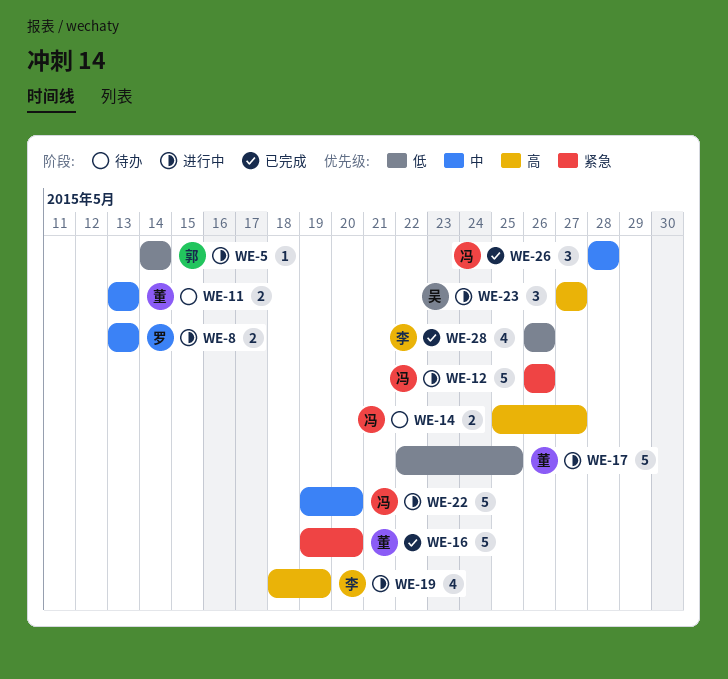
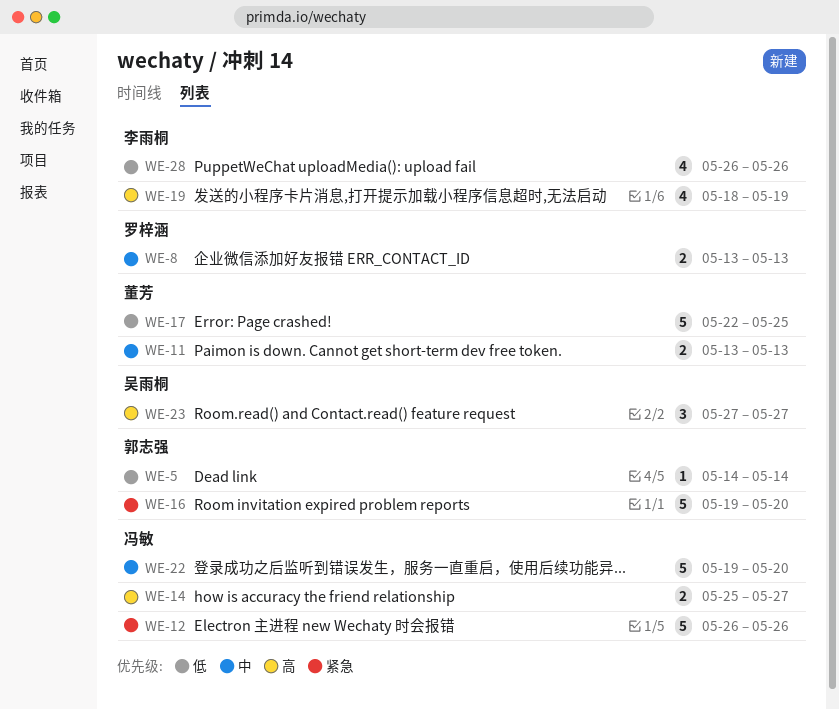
WE-16, owner: 董芳 -> 郭志强
WE-26: present -> none

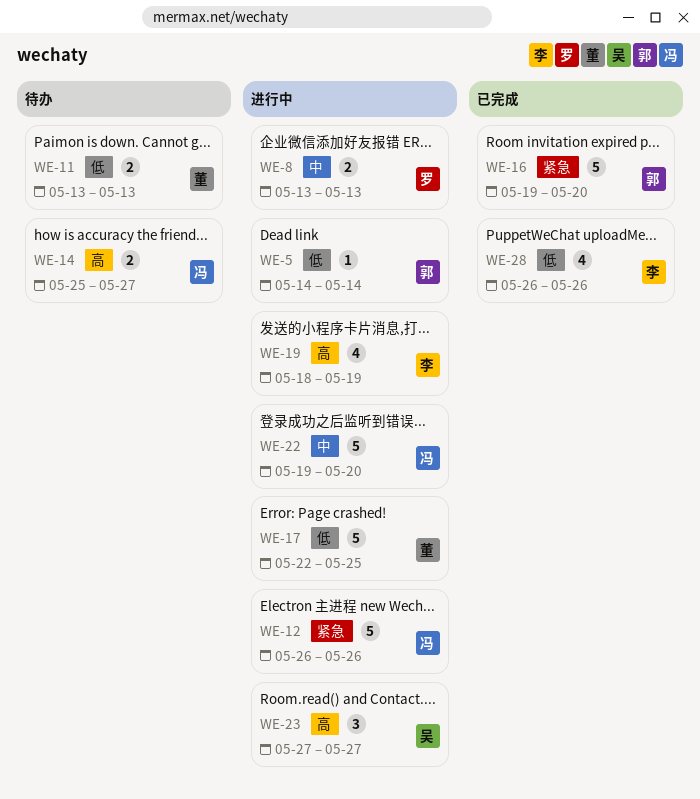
WE-11, priority: 中 -> 低

